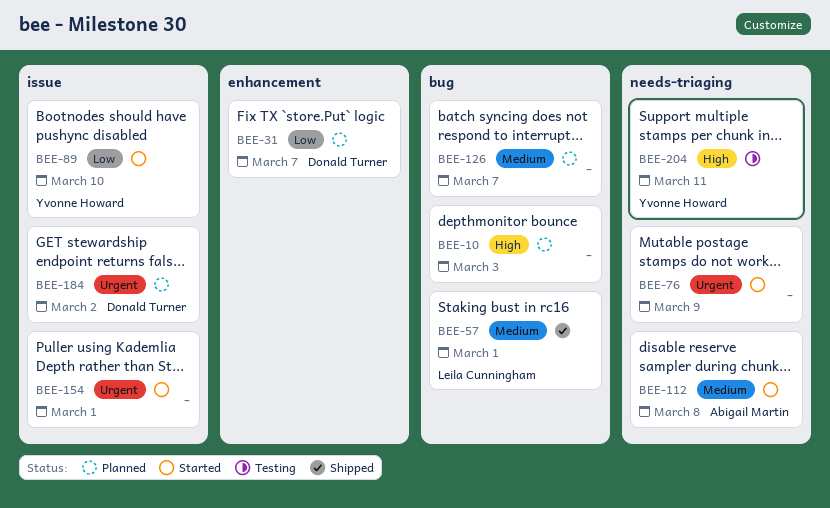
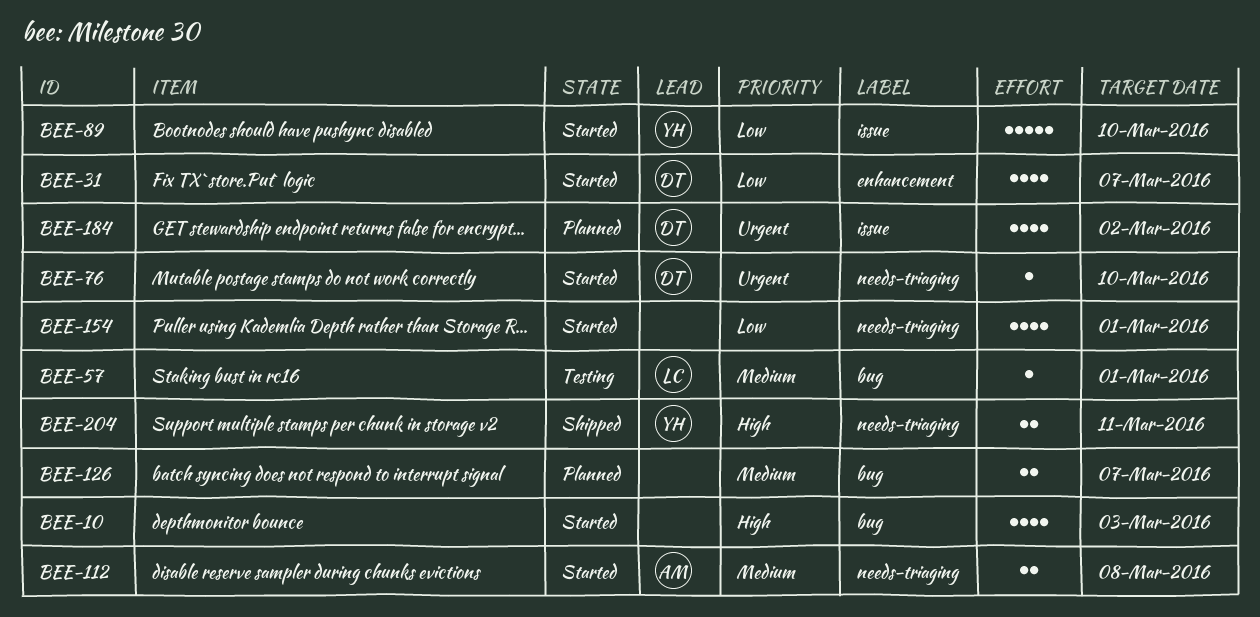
BEE-10, status: Planned -> Started
BEE-31, status: Planned -> Started
BEE-57, status: Shipped -> Testing
BEE-76, owner: none -> Donald Turner
BEE-76, due: Mar 9 -> Mar 10
BEE-154, priority: Urgent -> Low
BEE-154, label: issue -> needs-triaging
BEE-204, status: Testing -> Shipped

